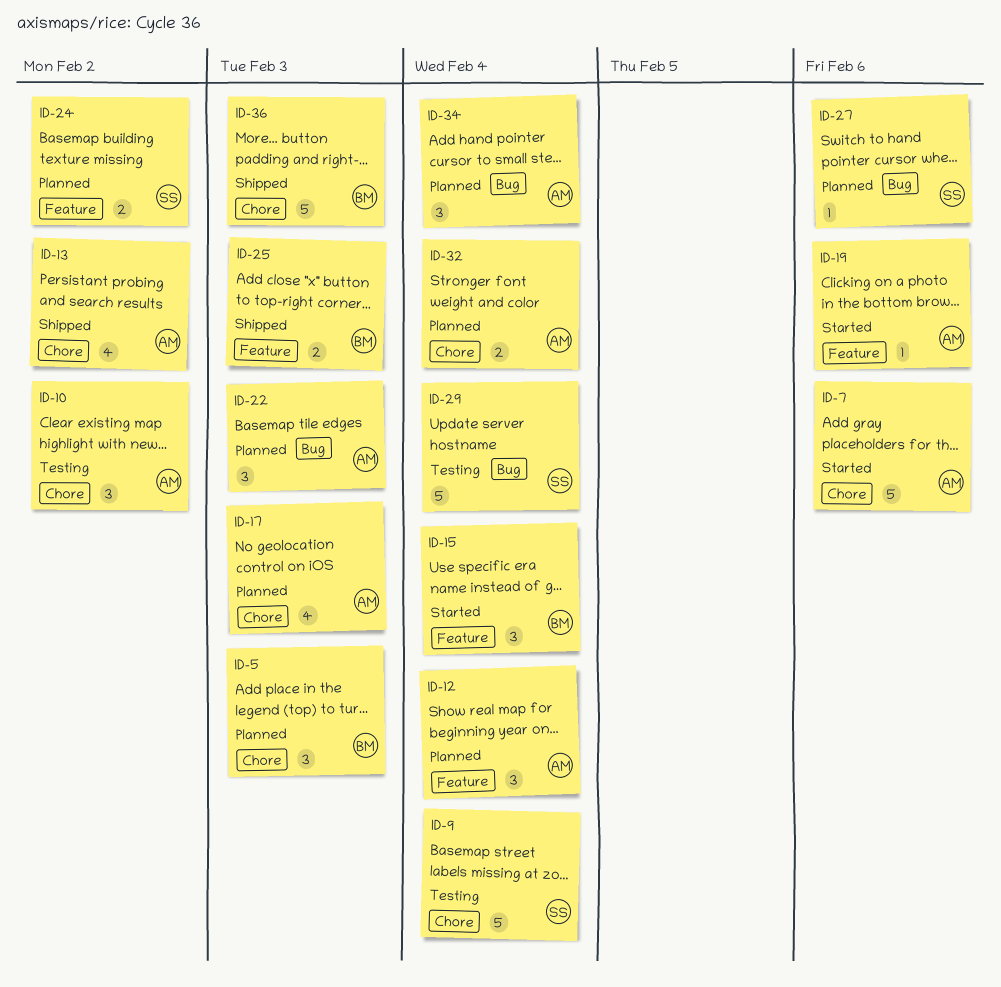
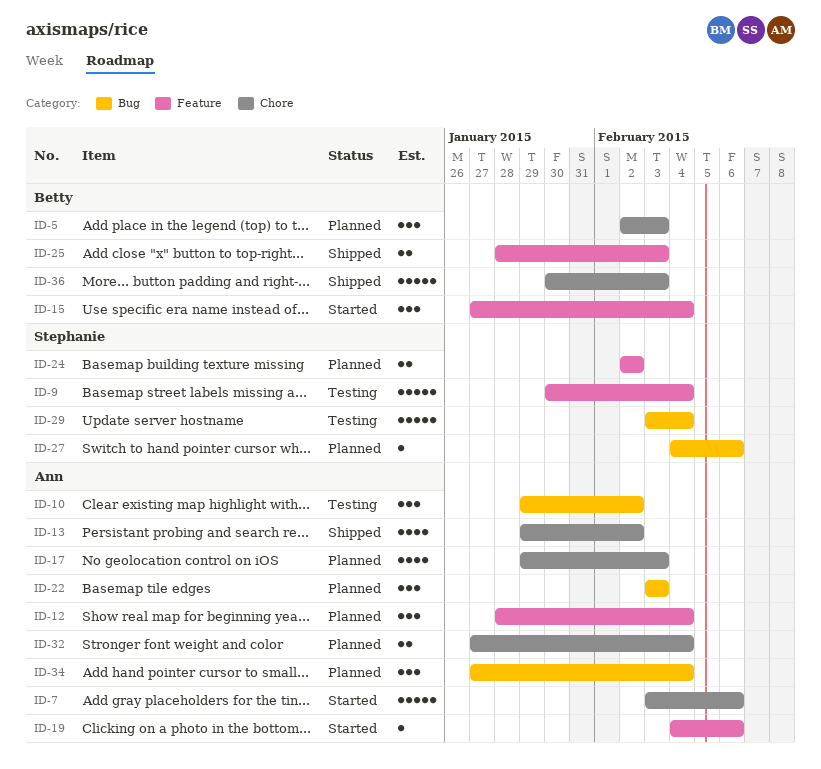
ID-9, label: Chore -> Feature
ID-10, label: Chore -> Bug

